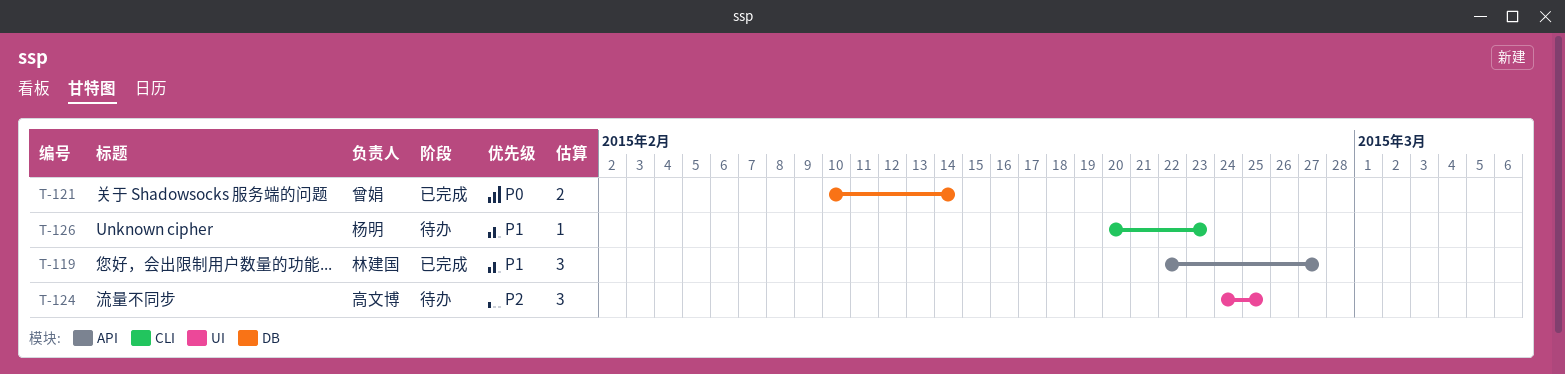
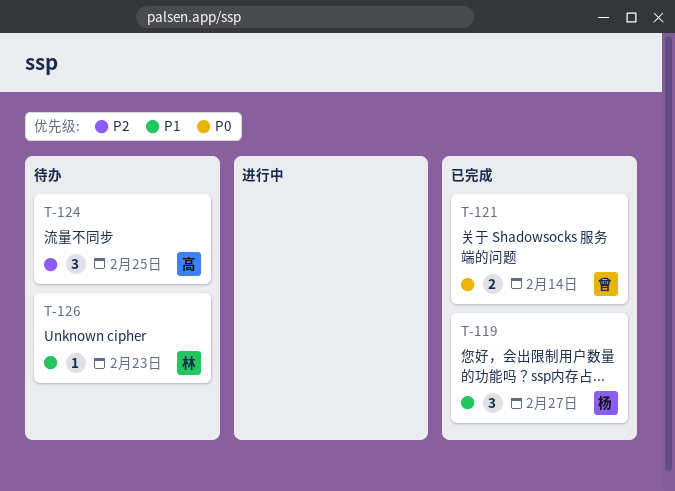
T-119, owner: 林建国 -> 杨明
T-126, owner: 杨明 -> 林建国

